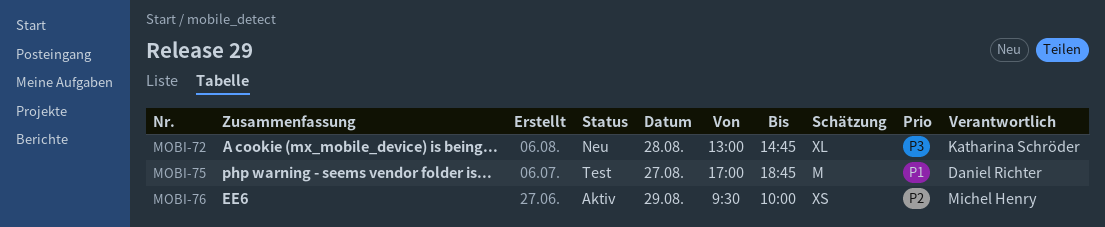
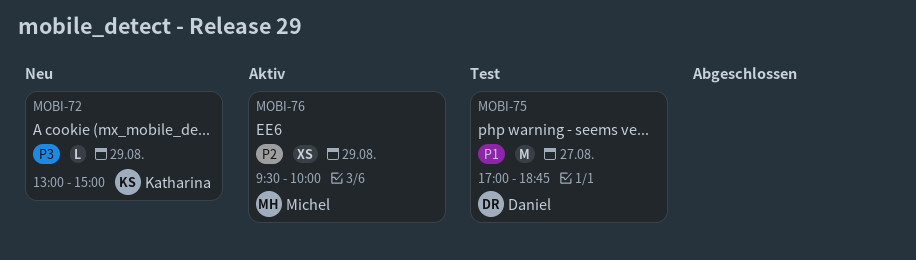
MOBI-72, estimate: XL -> L
MOBI-72, day: Aug 28 -> Aug 29
MOBI-72, ends: 14:45 -> 15:00

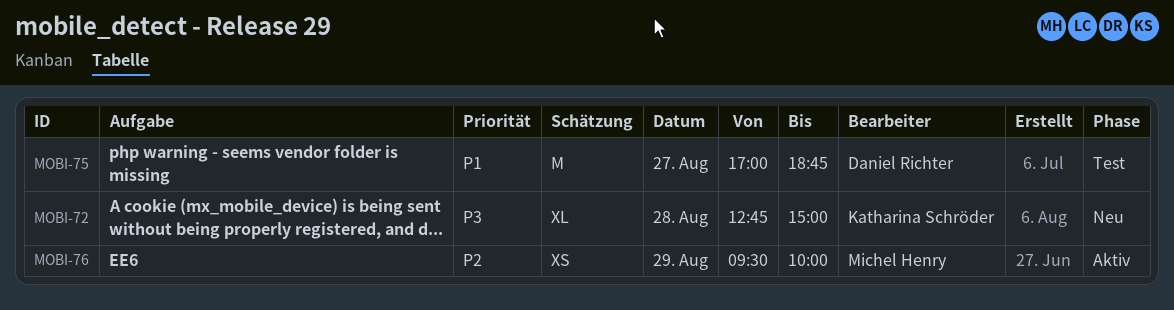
MOBI-72, estimate: L -> XL
MOBI-72, day: Aug 29 -> Aug 28
MOBI-72, begins: 13:00 -> 12:45

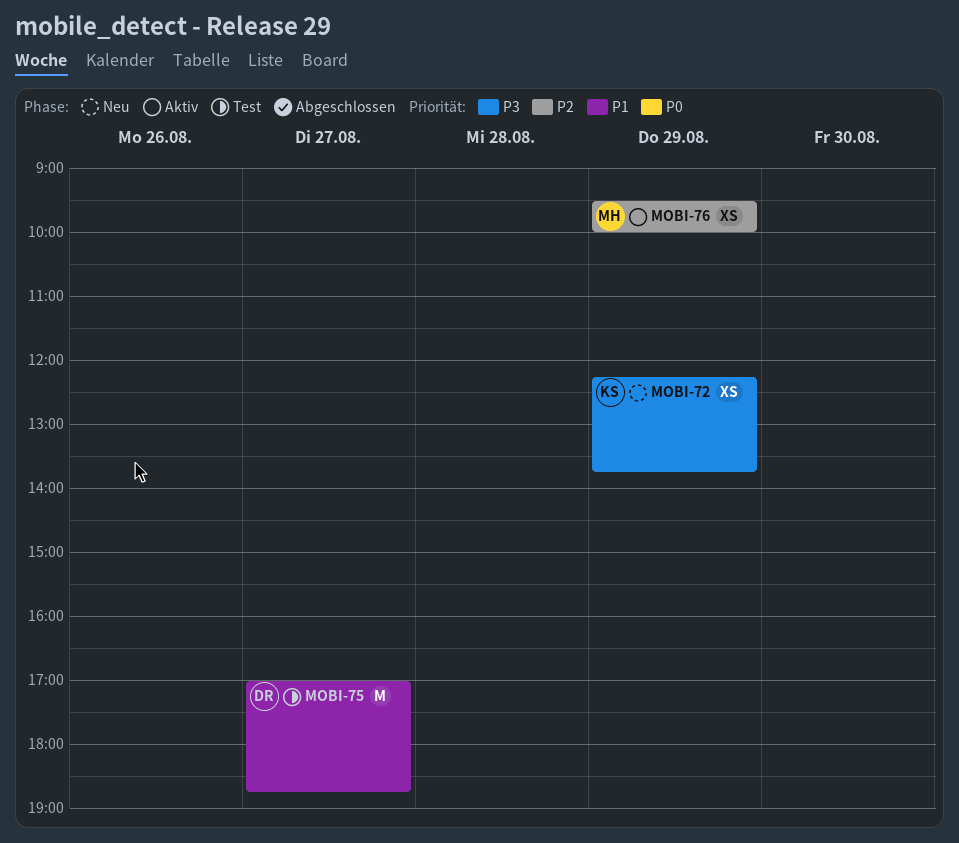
MOBI-72, estimate: XL -> XS
MOBI-72, day: Aug 28 -> Aug 29
MOBI-72, begins: 12:45 -> 12:15
MOBI-72, ends: 15:00 -> 13:45

